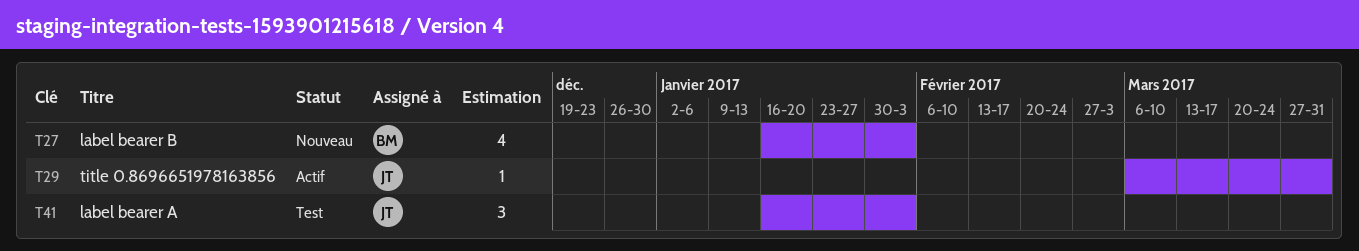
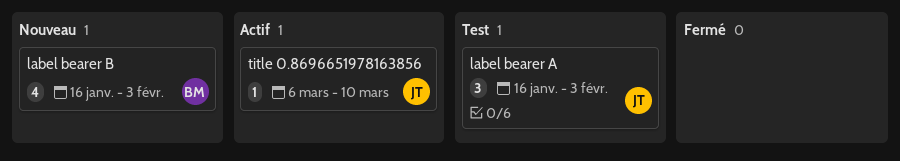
title 0.8696651978163856, due: Mar 31 -> Mar 10

